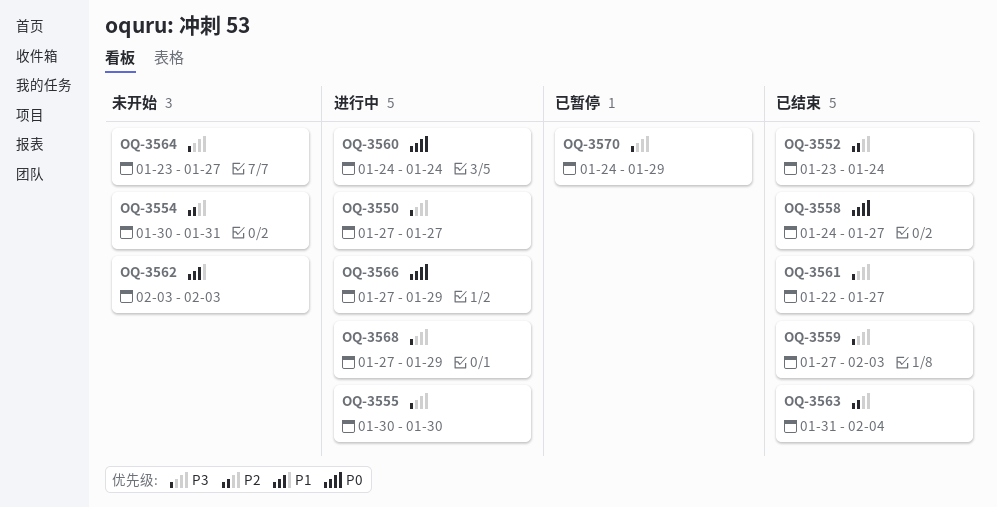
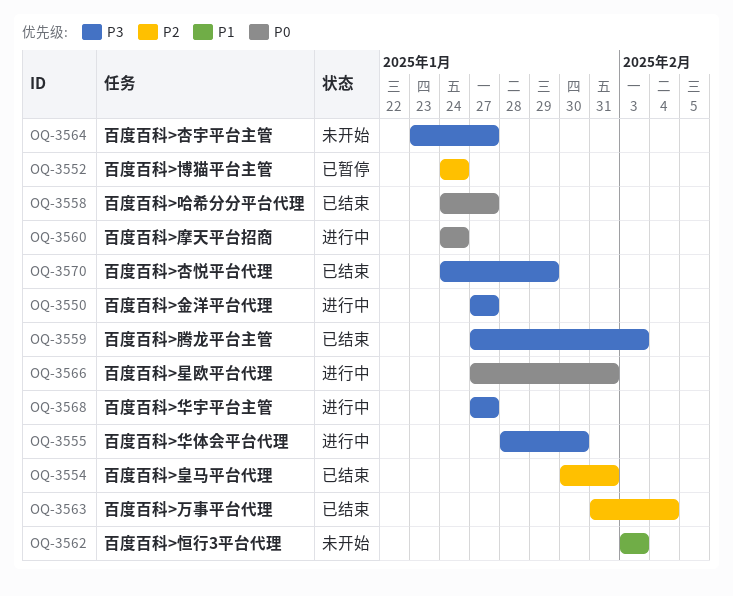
OQ-3552, status: 已结束 -> 已暂停
OQ-3552, start: Jan 23 -> Jan 24
OQ-3554, status: 未开始 -> 已结束
OQ-3555, start: Jan 30 -> Jan 28
OQ-3561: present -> none
OQ-3566, due: Jan 29 -> Jan 31
OQ-3568, due: Jan 29 -> Jan 27
OQ-3570, status: 已暂停 -> 已结束

